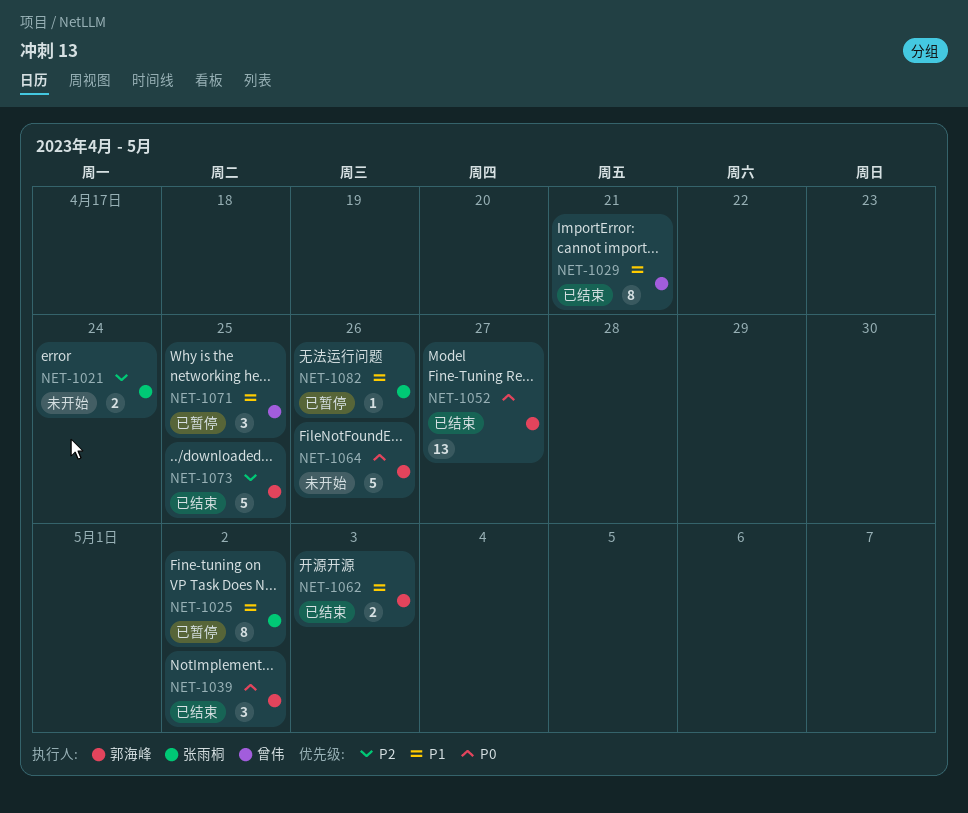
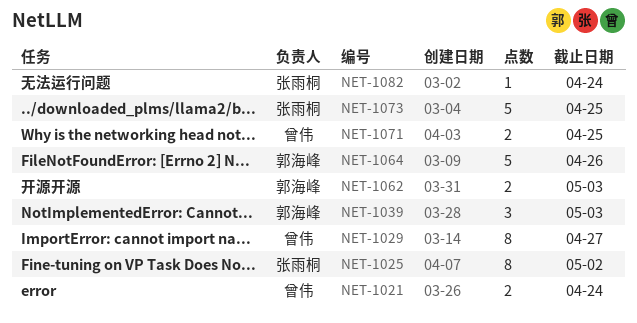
NET-1021, owner: 张雨桐 -> 曾伟
NET-1029, due: Apr 21 -> Apr 27
NET-1039, due: May 2 -> May 3
NET-1052: present -> none
NET-1071, estimate: 3 -> 2
NET-1073, owner: 郭海峰 -> 张雨桐
NET-1082, due: Apr 26 -> Apr 24

